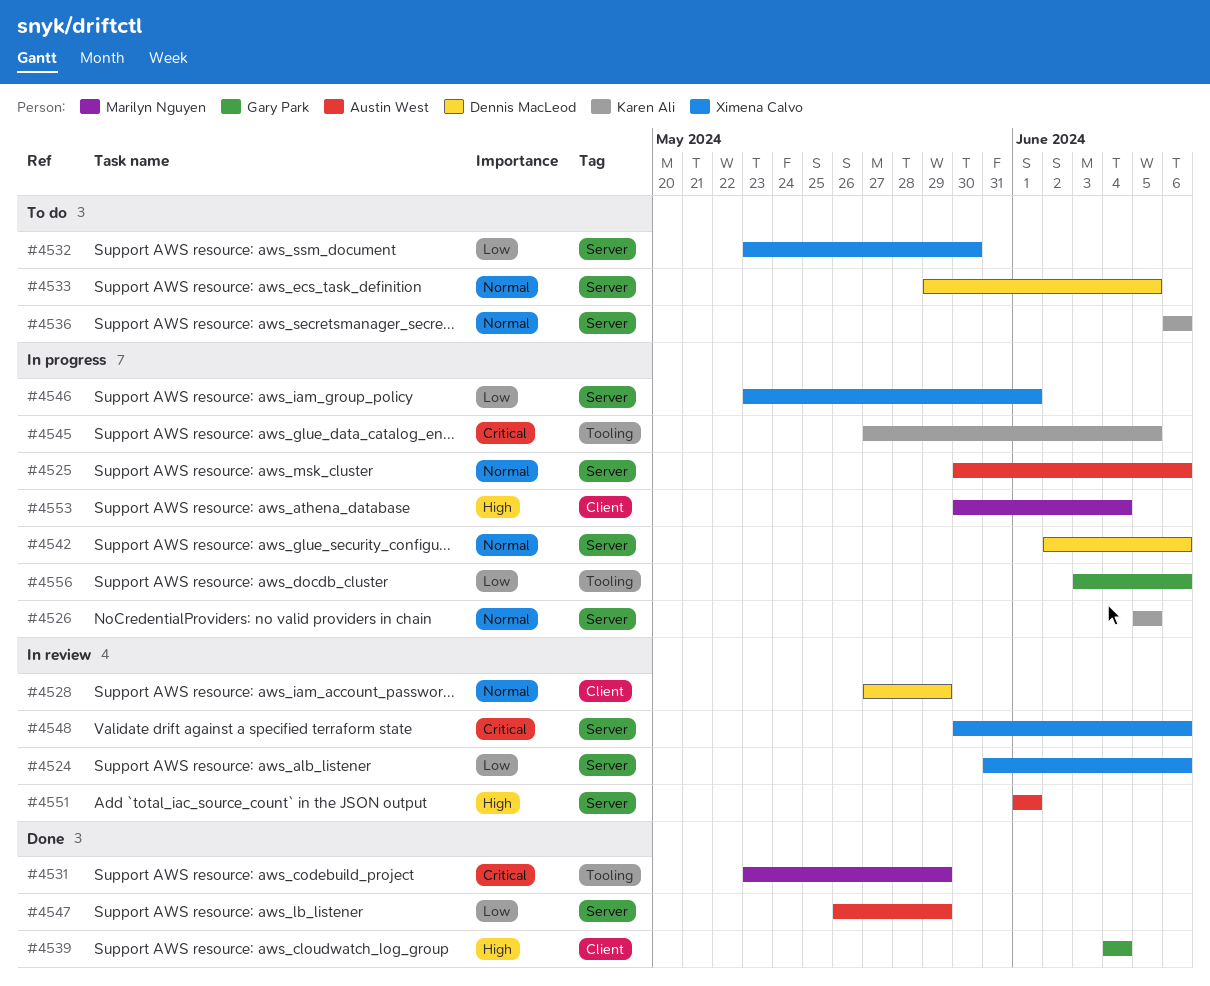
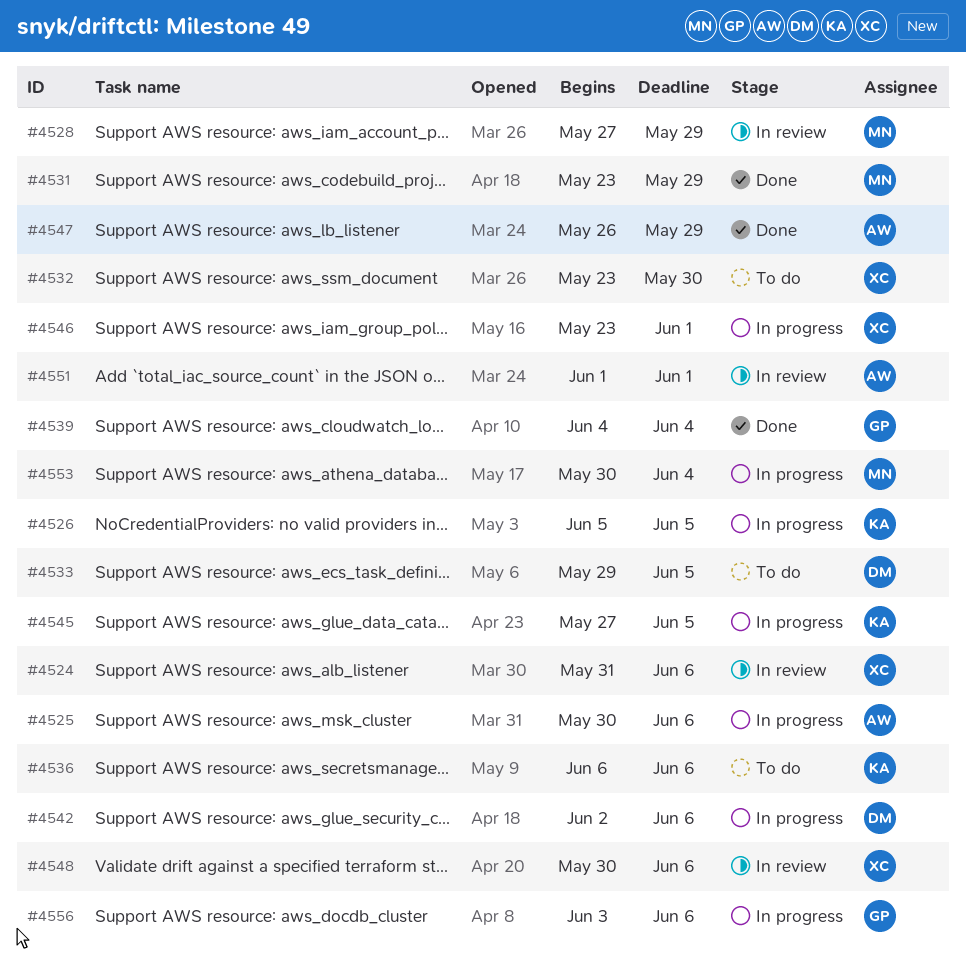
#4528, owner: Dennis MacLeod -> Marilyn Nguyen

